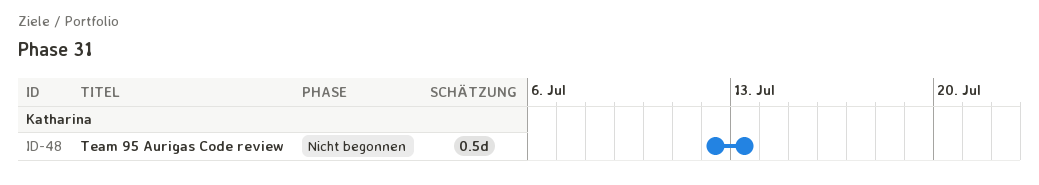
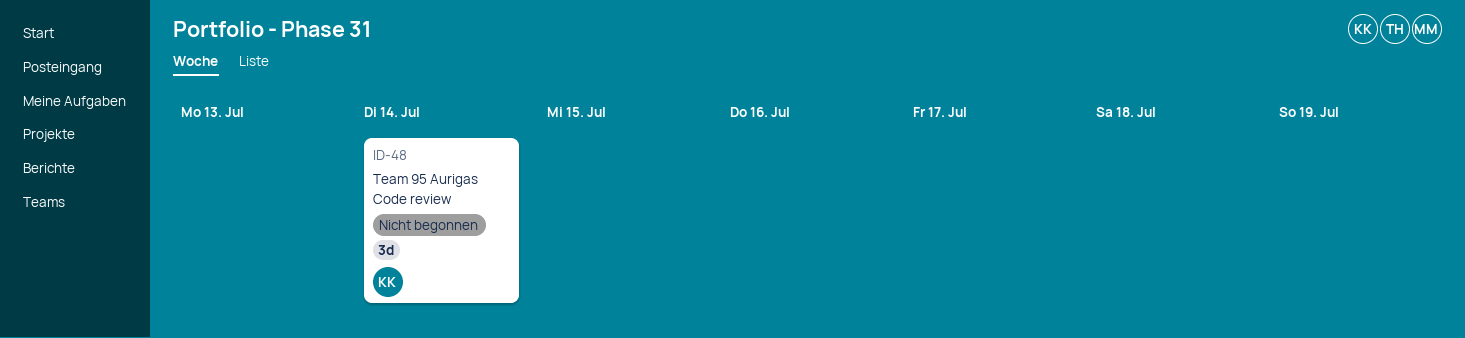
ID-48, estimate: 0.5d -> 3d
ID-48, due: Jul 13 -> Jul 14

